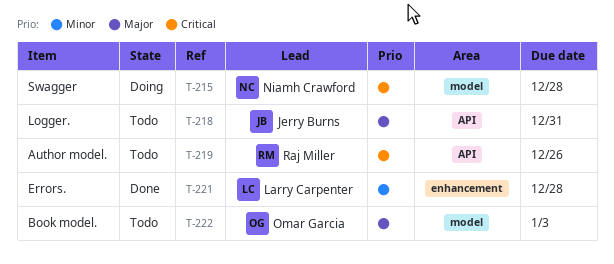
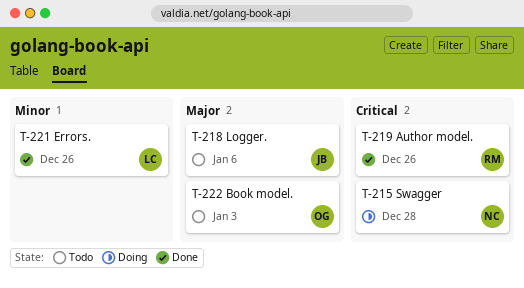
T-218, due: Dec 31 -> Jan 6
T-219, status: Todo -> Done
T-221, due: Dec 28 -> Dec 26

